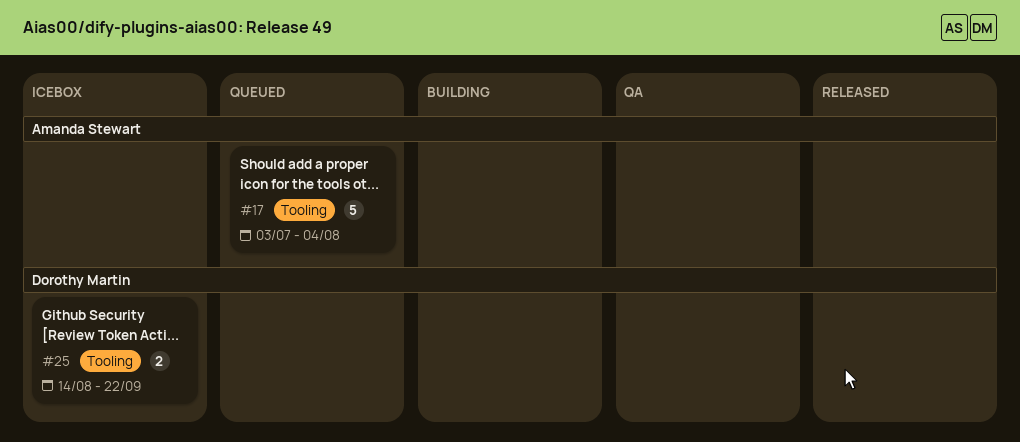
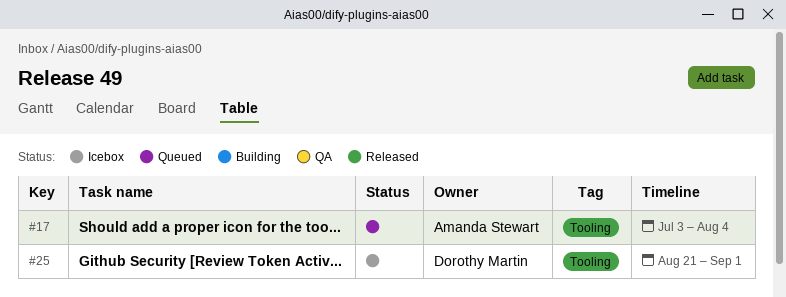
#25, start: Aug 14 -> Aug 21
#25, due: Sep 22 -> Sep 1

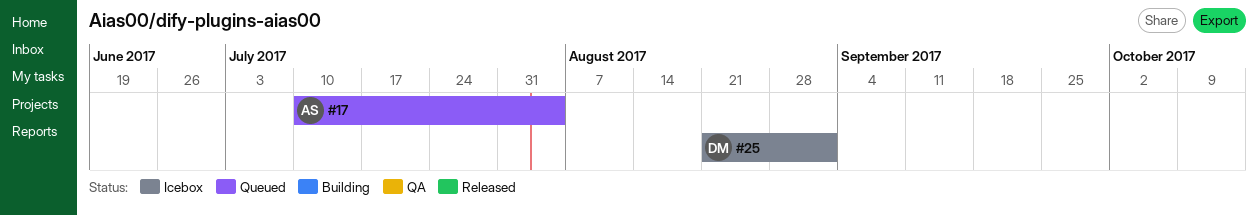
#17, start: Jul 3 -> Jul 10

